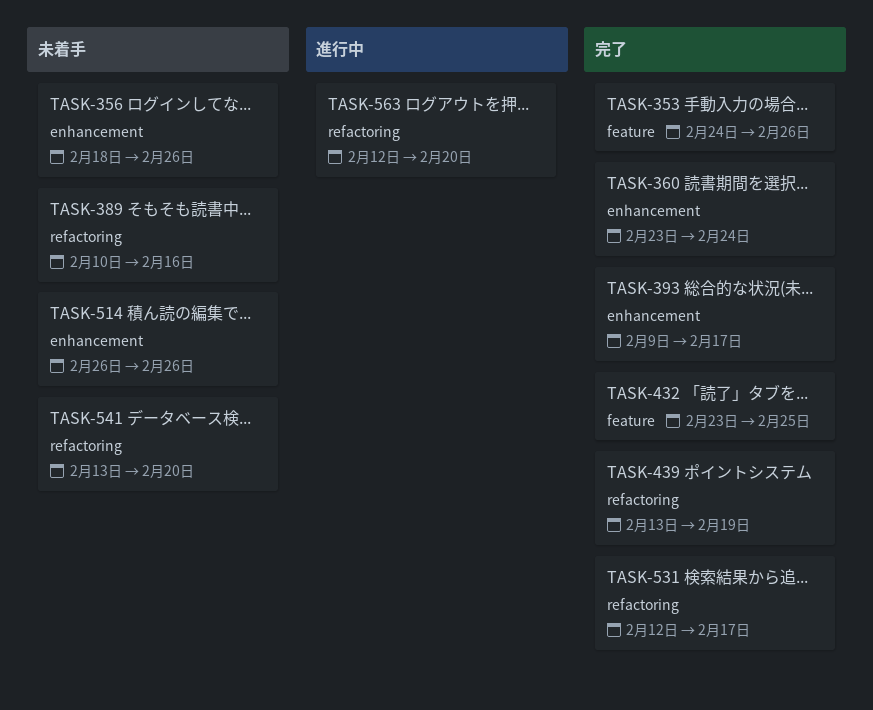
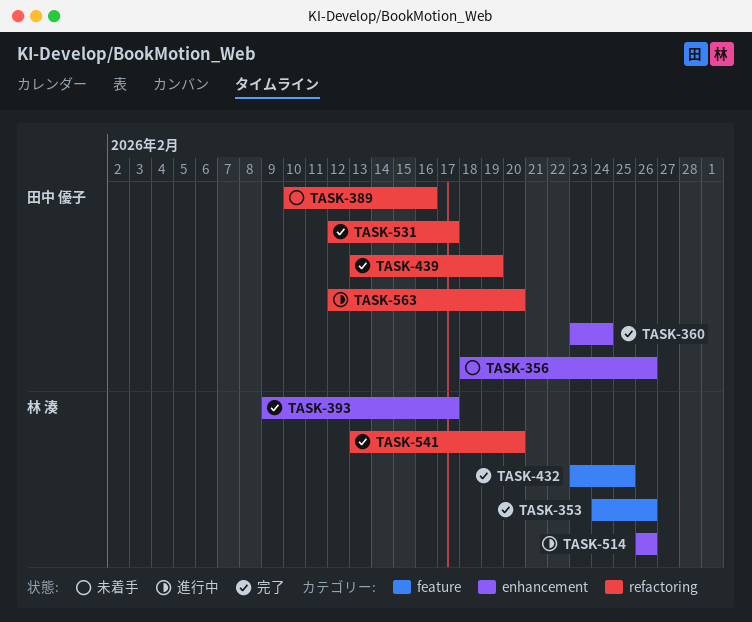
TASK-514, status: 未着手 -> 進行中
TASK-541, status: 未着手 -> 完了

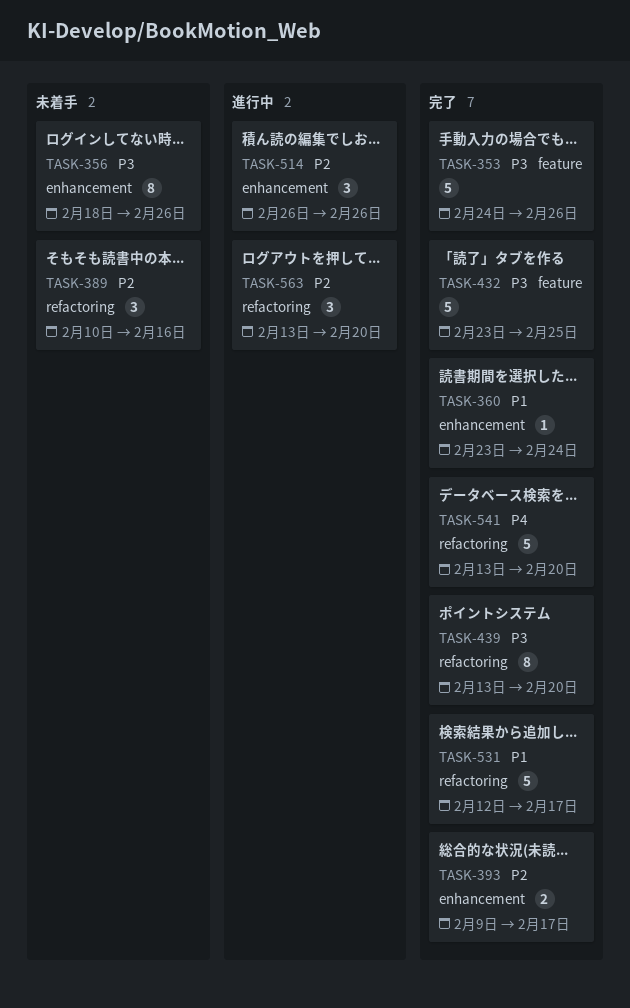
TASK-439, due: Feb 19 -> Feb 20
TASK-563, start: Feb 12 -> Feb 13

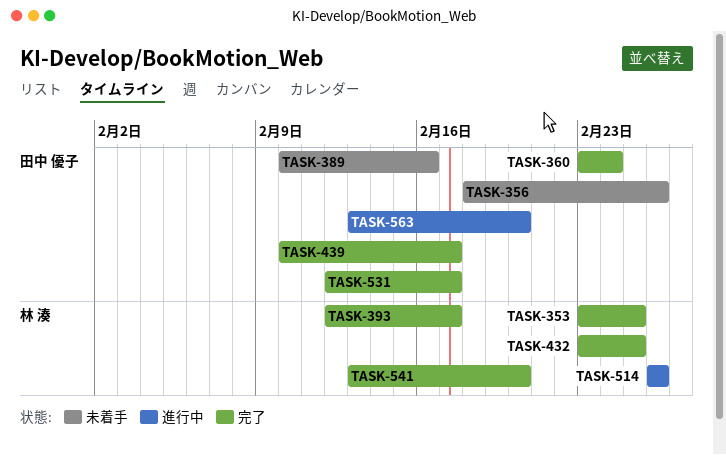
TASK-353, start: Feb 24 -> Feb 23
TASK-353, due: Feb 26 -> Feb 25
TASK-393, start: Feb 9 -> Feb 12
TASK-439, start: Feb 13 -> Feb 10
TASK-439, due: Feb 20 -> Feb 17

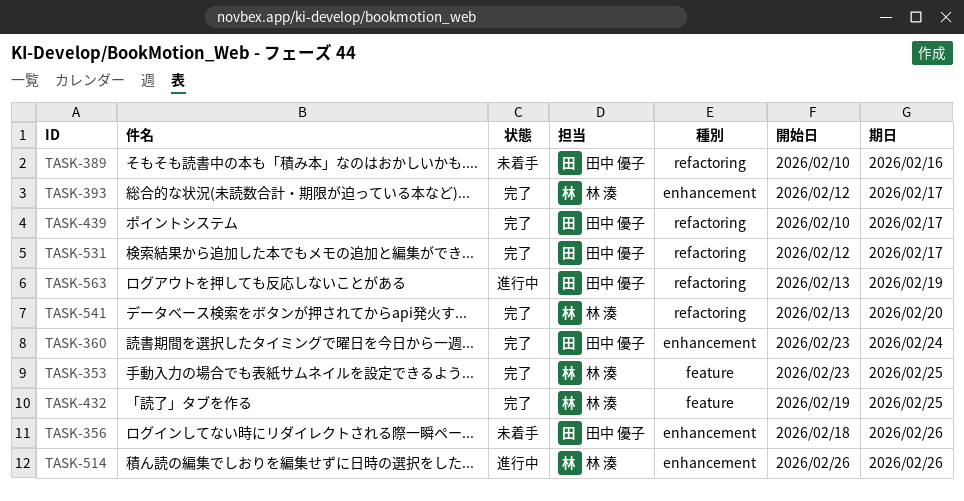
TASK-432, start: Feb 23 -> Feb 19
TASK-563, due: Feb 20 -> Feb 19

